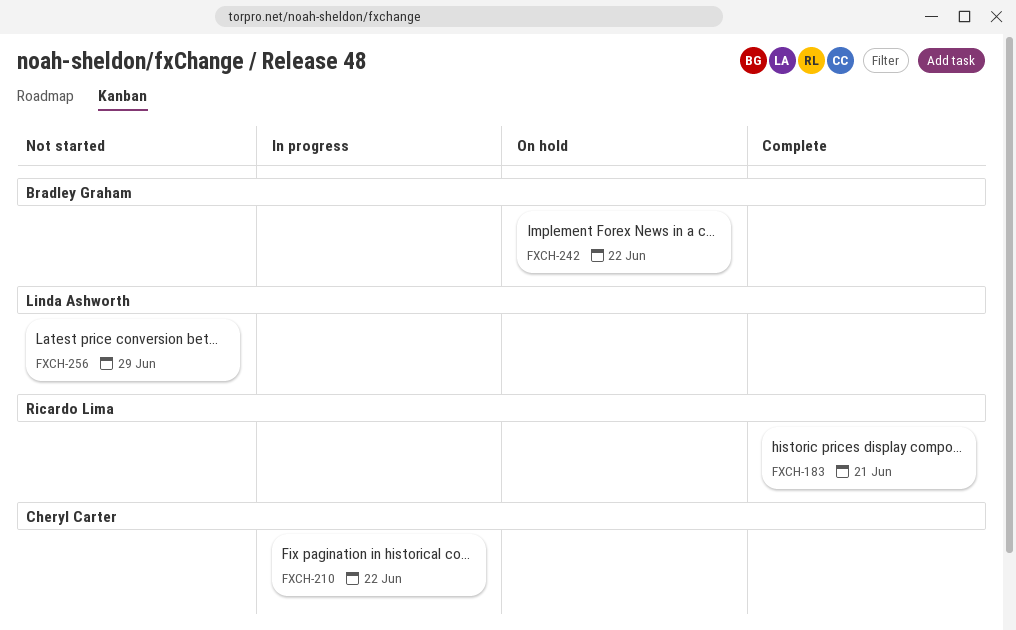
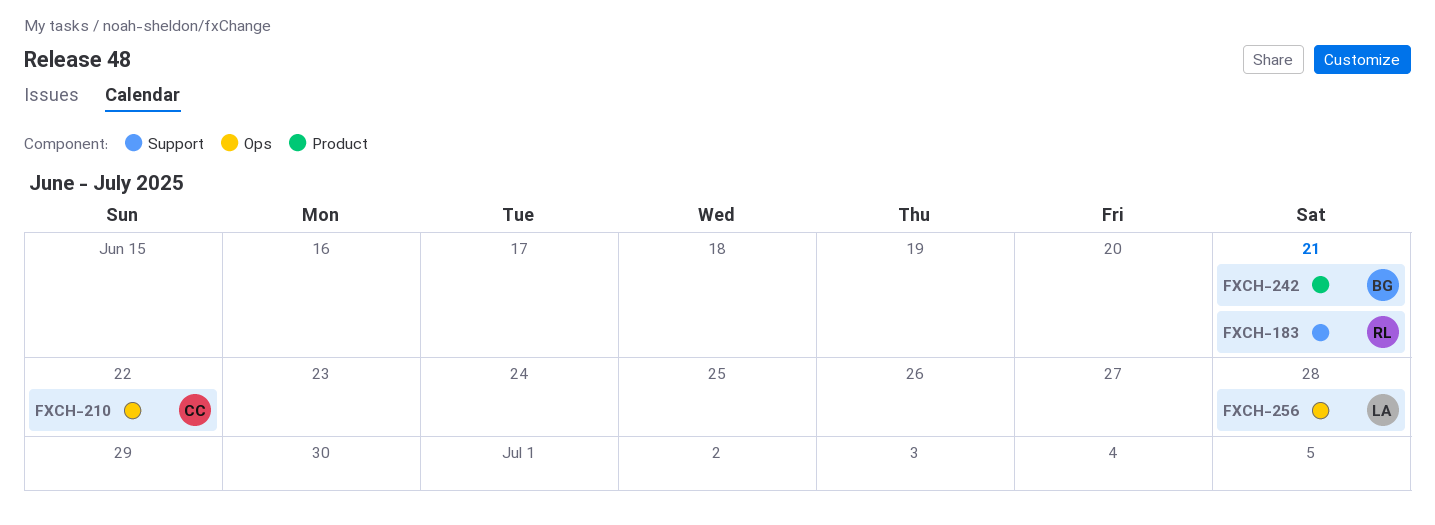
FXCH-242, due: Jun 22 -> Jun 21
FXCH-256, due: Jun 29 -> Jun 28

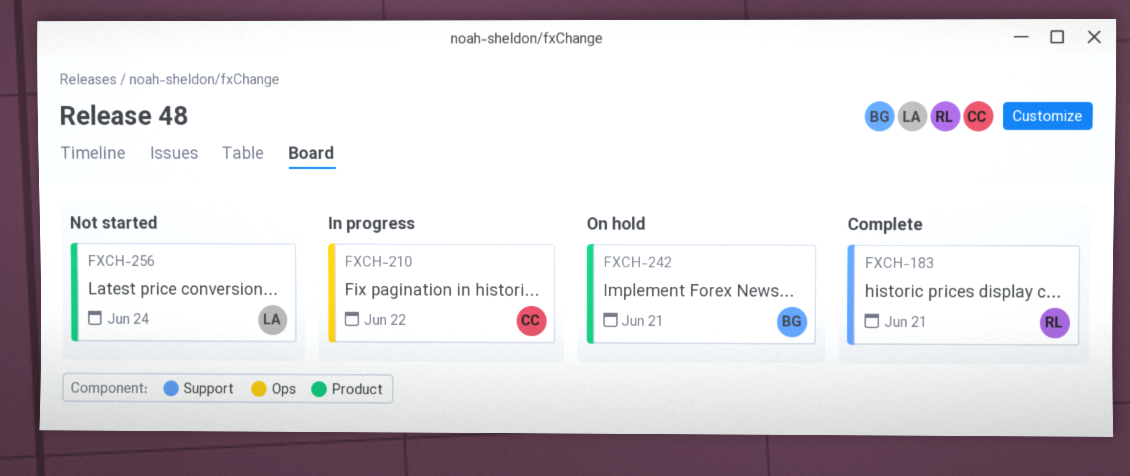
FXCH-256, label: Ops -> Product
FXCH-256, due: Jun 28 -> Jun 24

